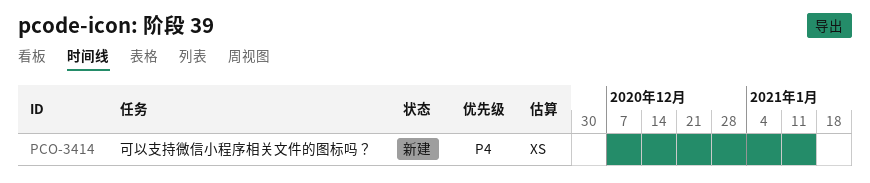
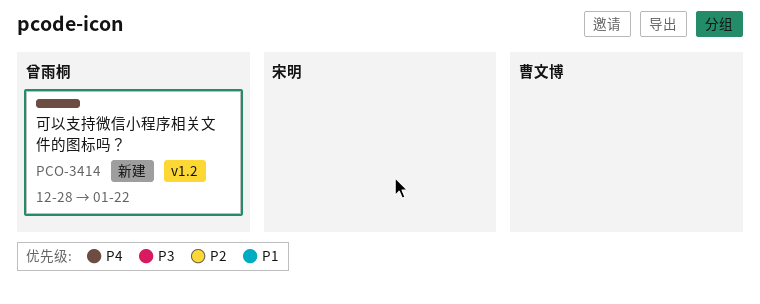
PCO-3414, start: Dec 7 -> Dec 28
PCO-3414, due: Jan 15 -> Jan 22

